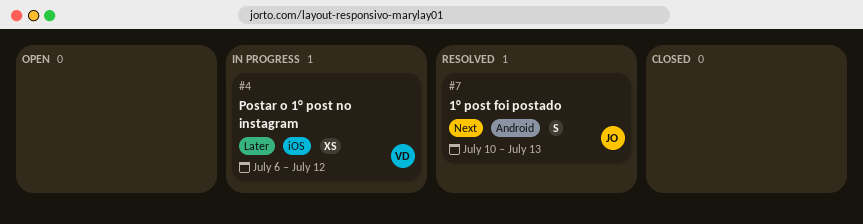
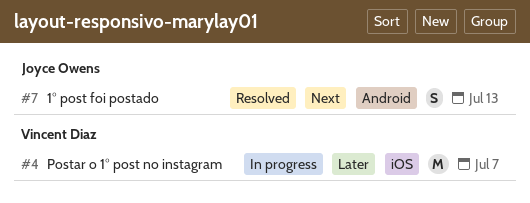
#4, estimate: XS -> M
#4, due: Jul 12 -> Jul 7

